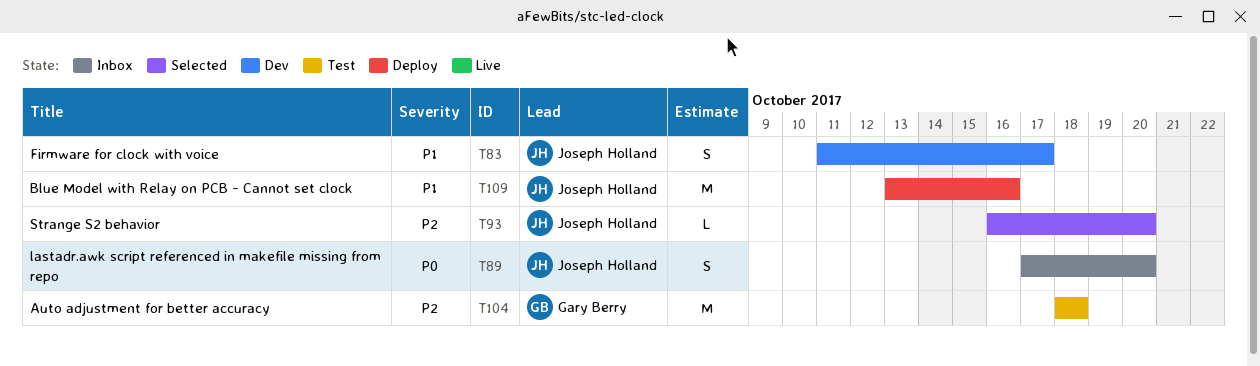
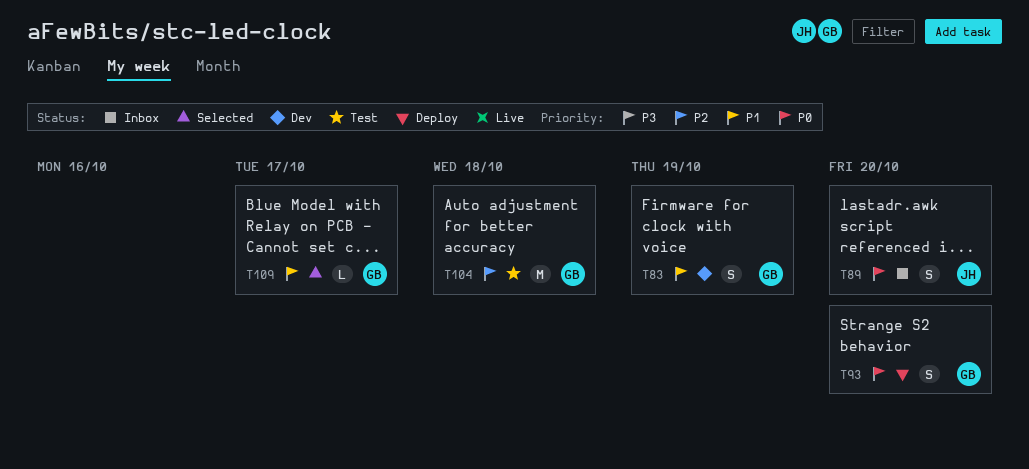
T83, owner: Joseph Holland -> Gary Berry
T83, due: Oct 17 -> Oct 19
T93, status: Selected -> Deploy
T93, owner: Joseph Holland -> Gary Berry
T93, priority: P2 -> P0
T93, estimate: L -> S
T109, status: Deploy -> Selected
T109, owner: Joseph Holland -> Gary Berry
T109, estimate: M -> L
T109, due: Oct 16 -> Oct 17

